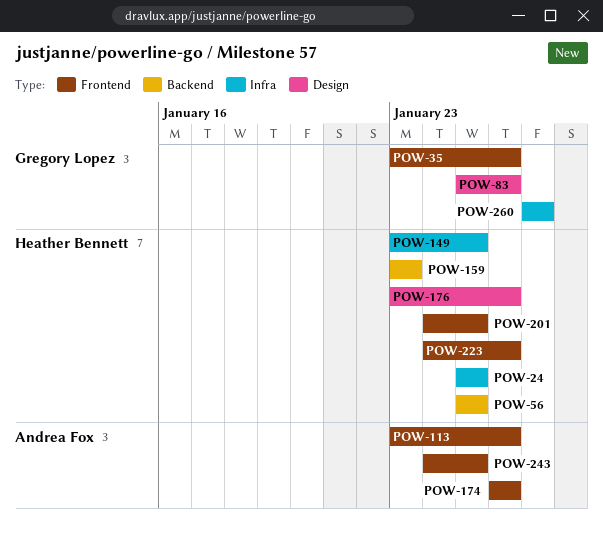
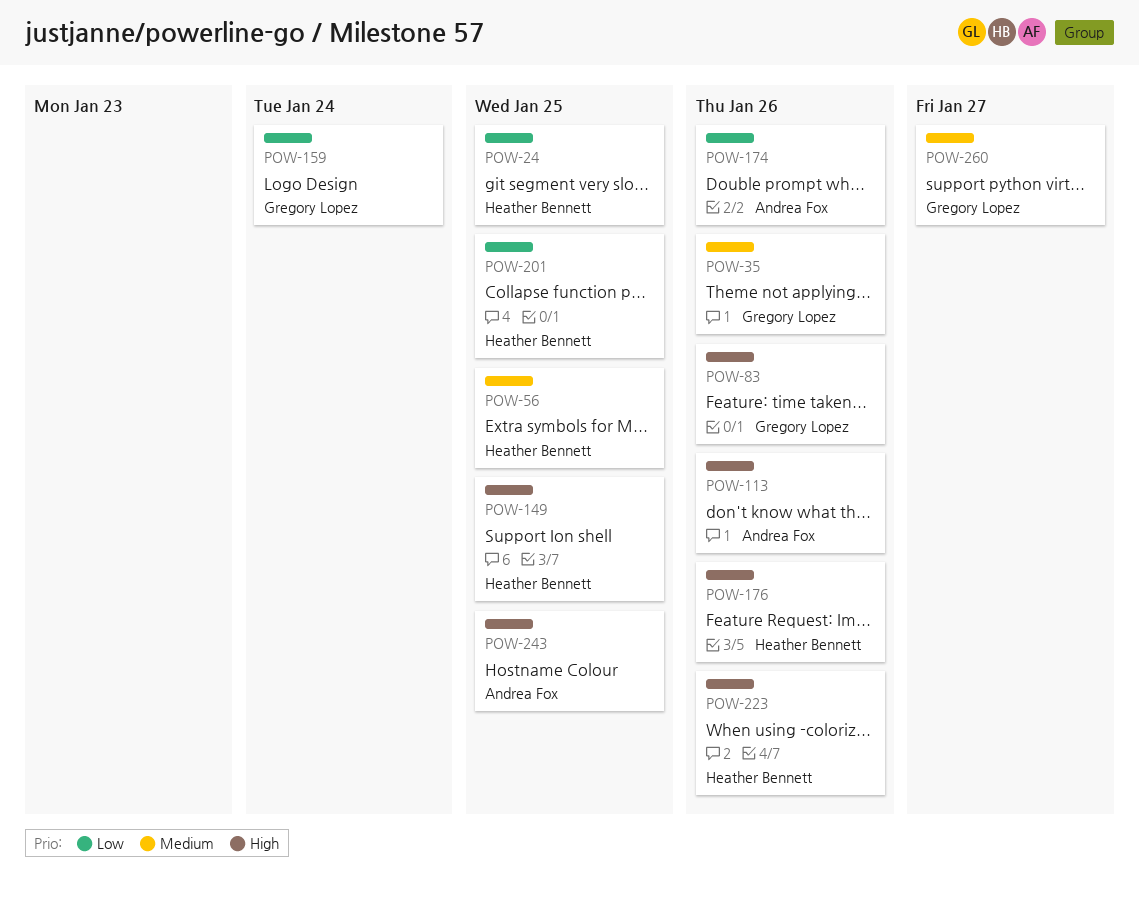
POW-159, owner: Heather Bennett -> Gregory Lopez
POW-159, due: Jan 23 -> Jan 24

